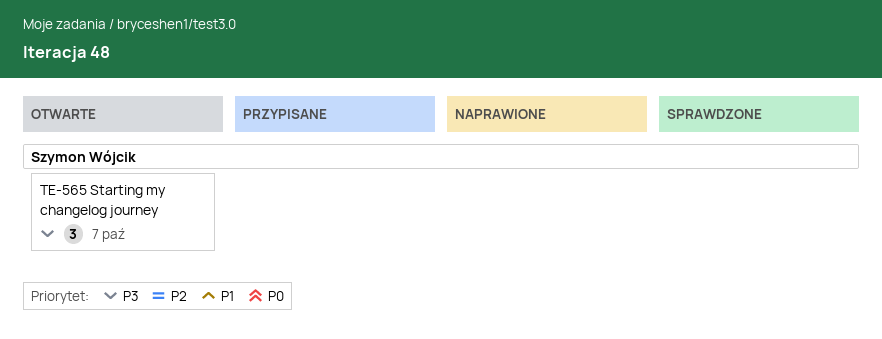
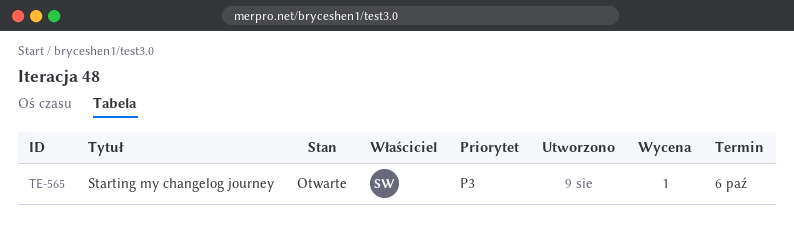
TE-565, estimate: 3 -> 1
TE-565, due: Oct 7 -> Oct 6

